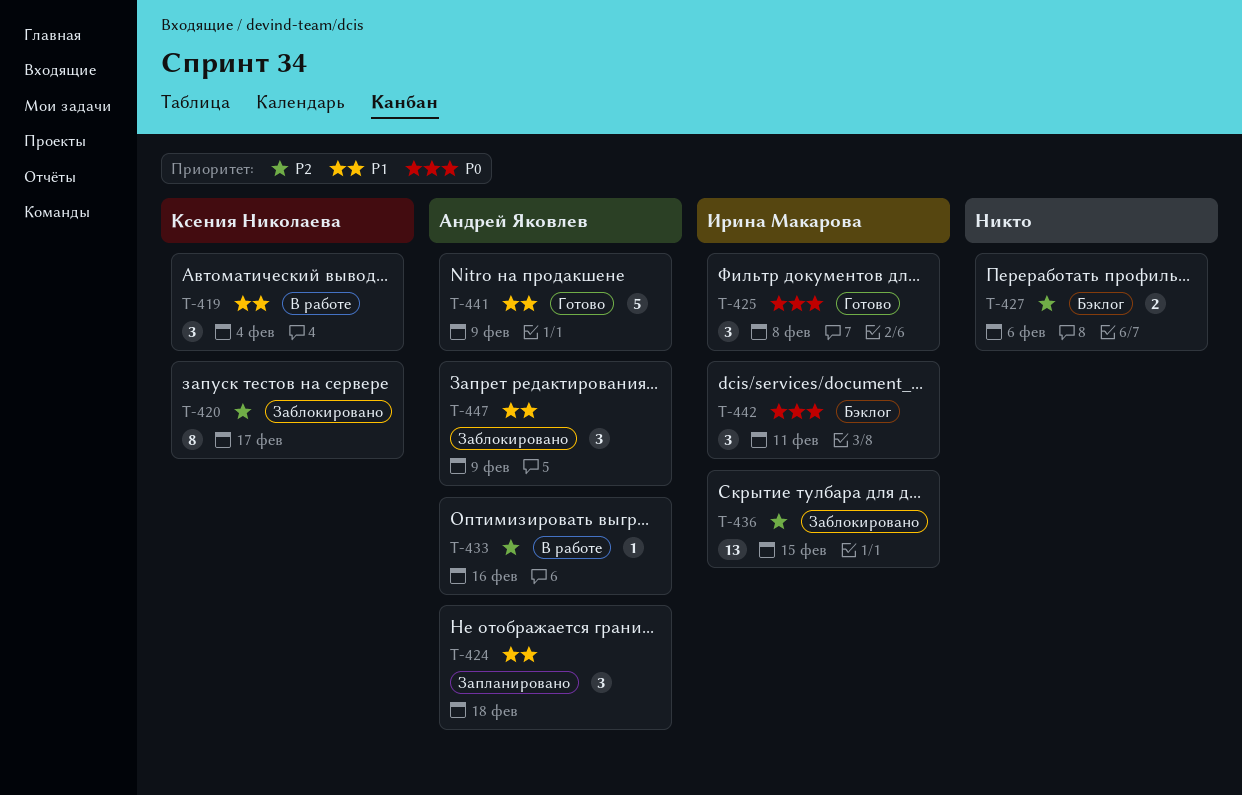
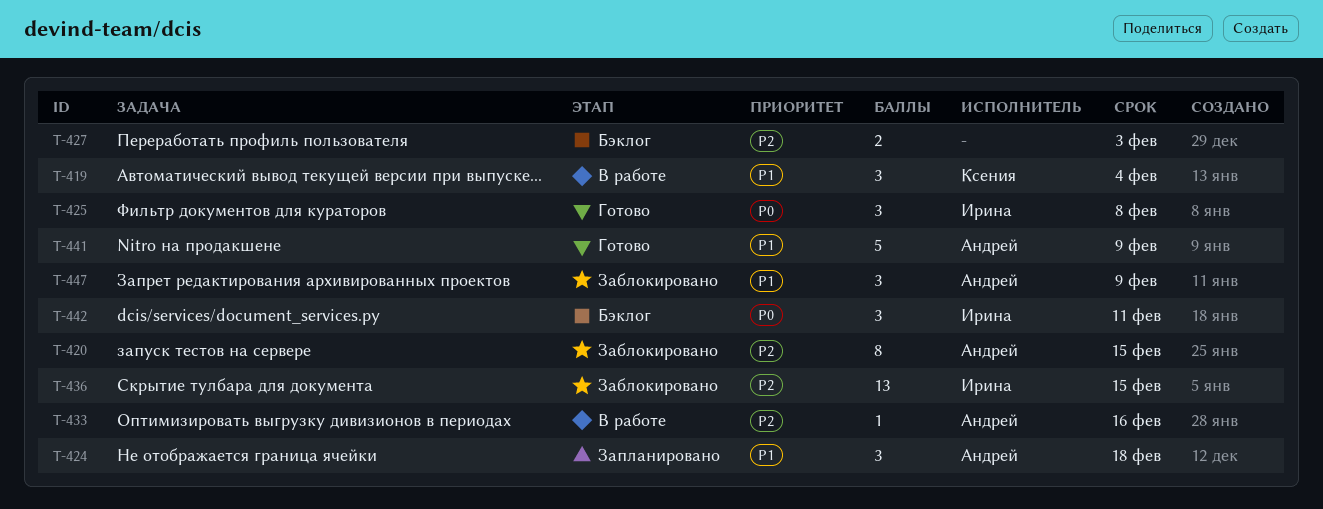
T-420, owner: Ксения Николаева -> Андрей Яковлев
T-420, due: Feb 17 -> Feb 15
T-427, due: Feb 6 -> Feb 3

